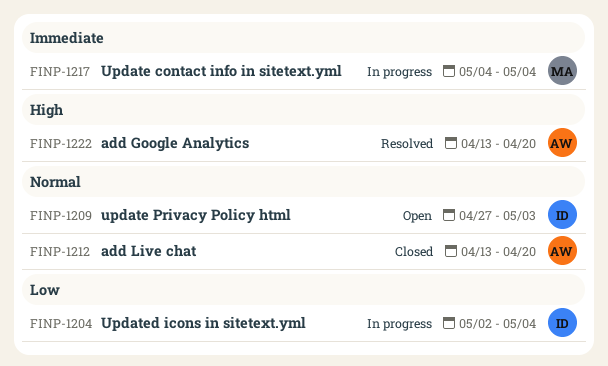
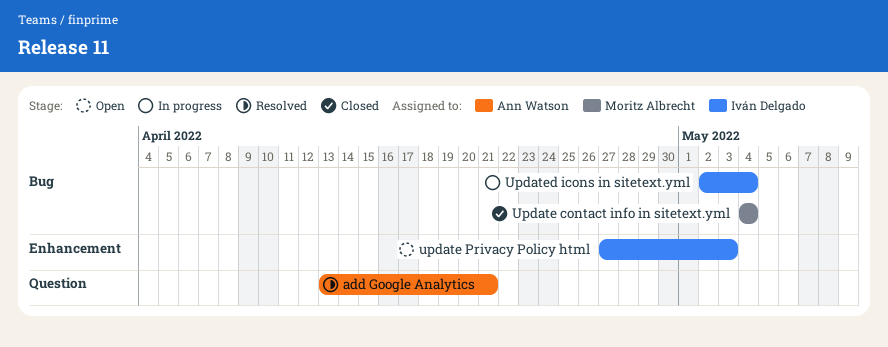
add Google Analytics, due: Apr 20 -> Apr 21
add Live chat: present -> none
Update contact info in sitetext.yml, status: In progress -> Closed

